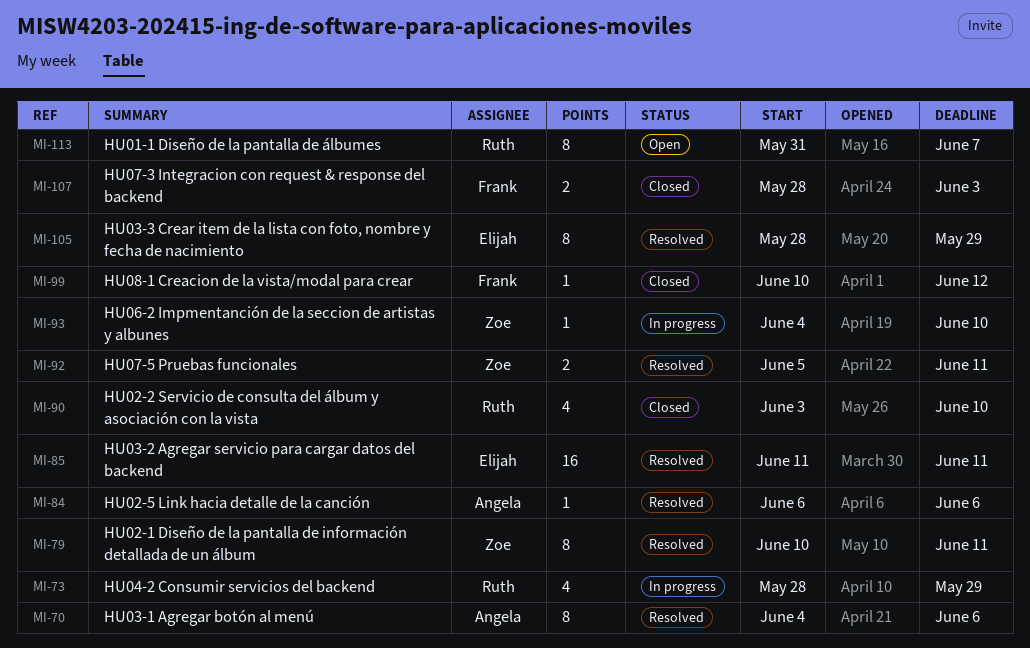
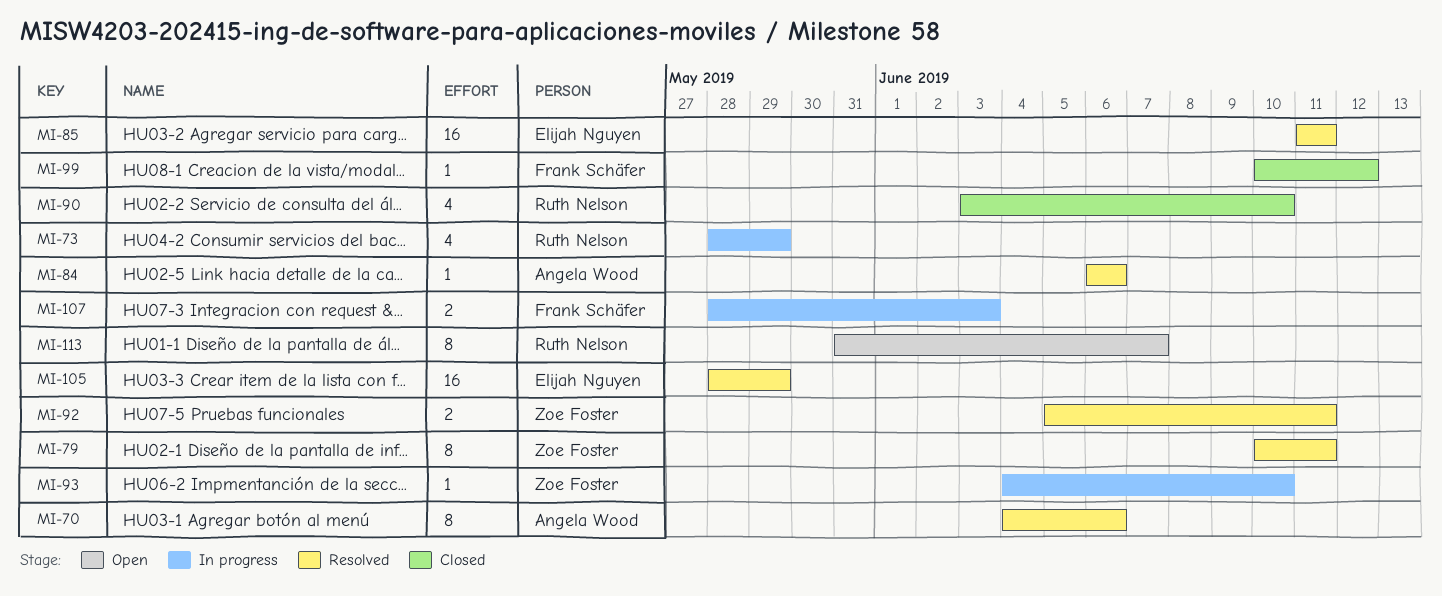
MI-105, estimate: 8 -> 16
MI-107, status: Closed -> In progress

